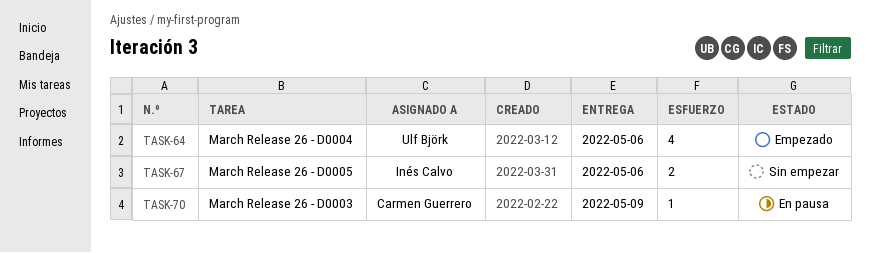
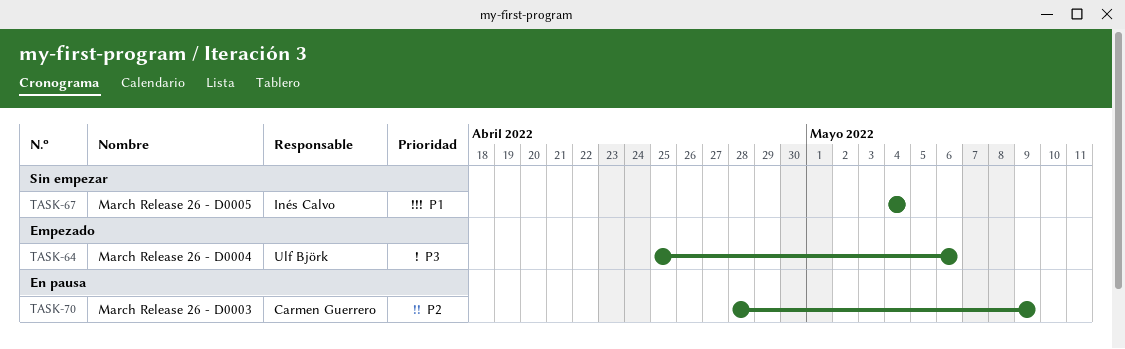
TASK-67, due: May 6 -> May 4

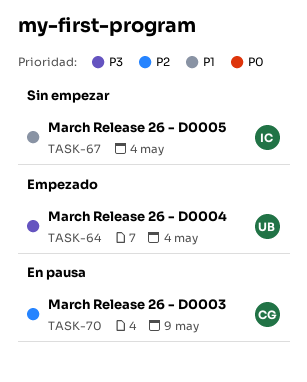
TASK-64, due: May 6 -> May 4

